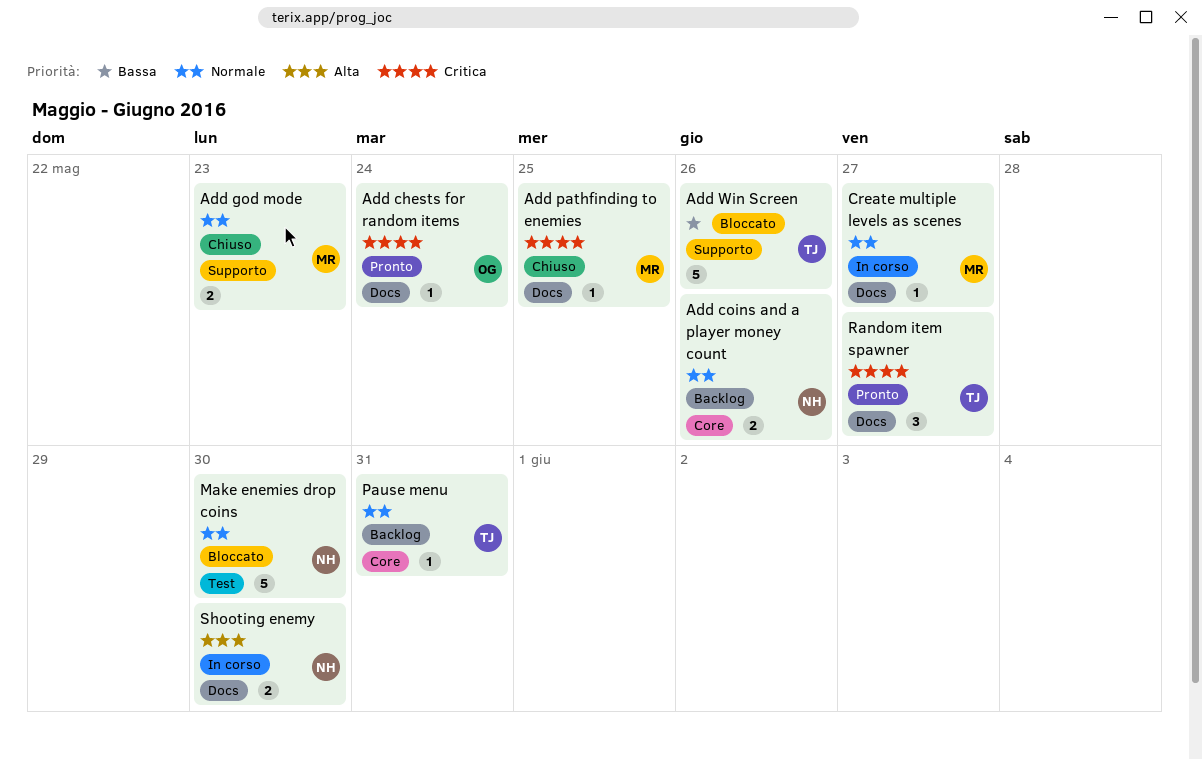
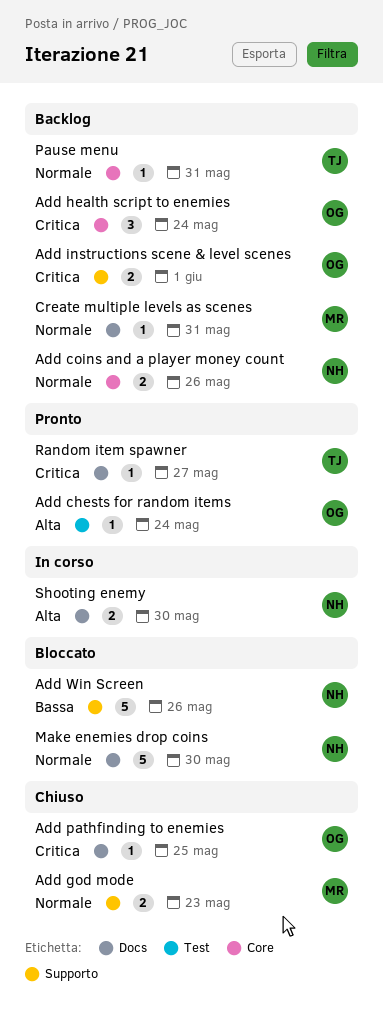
Add chests for random items, priority: Critica -> Alta
Add chests for random items, label: Docs -> Test
Add health script to enemies: none -> present
Add instructions scene & level scenes: none -> present
Add pathfinding to enemies, owner: MR -> OG
Add Win Screen, owner: TJ -> NH
Create multiple levels as scenes, status: In corso -> Backlog
Create multiple levels as scenes, due: May 27 -> May 31
Make enemies drop coins, label: Test -> Docs
Random item spawner, estimate: 3 -> 1

